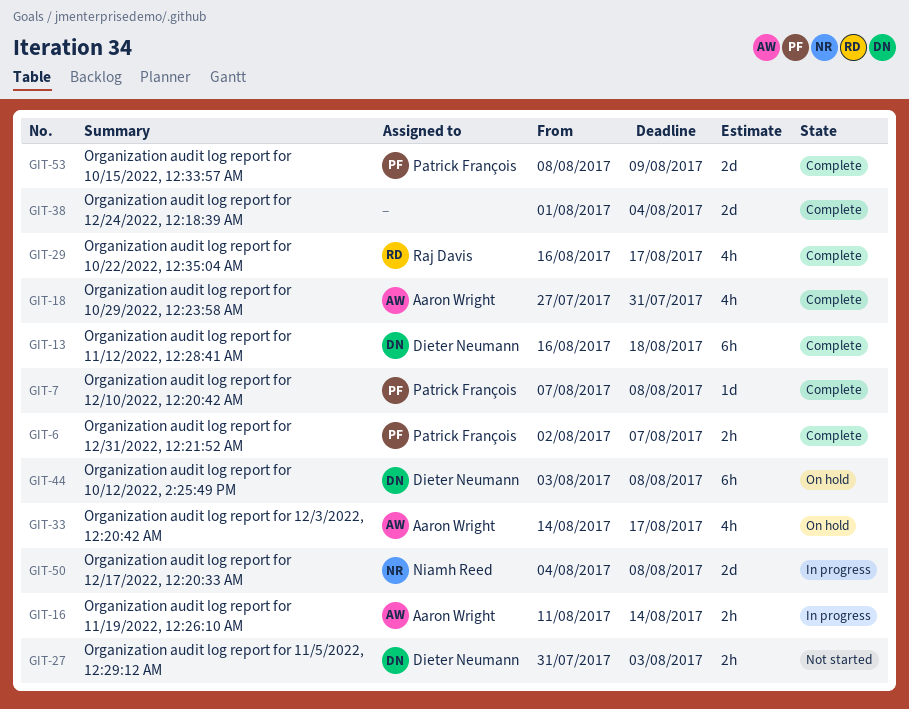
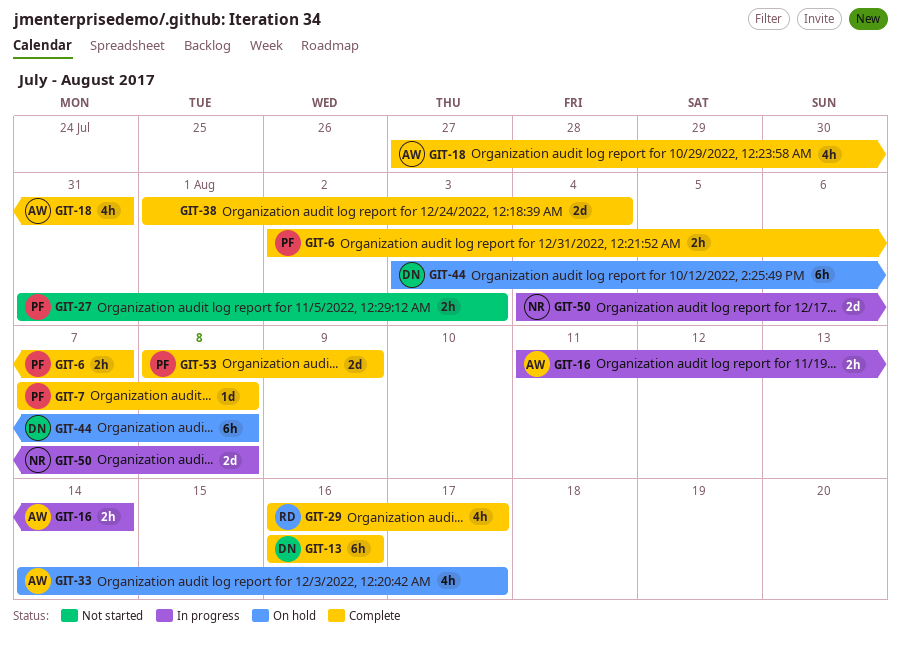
GIT-13, due: Aug 18 -> Aug 16
GIT-27, owner: Dieter Neumann -> Patrick François

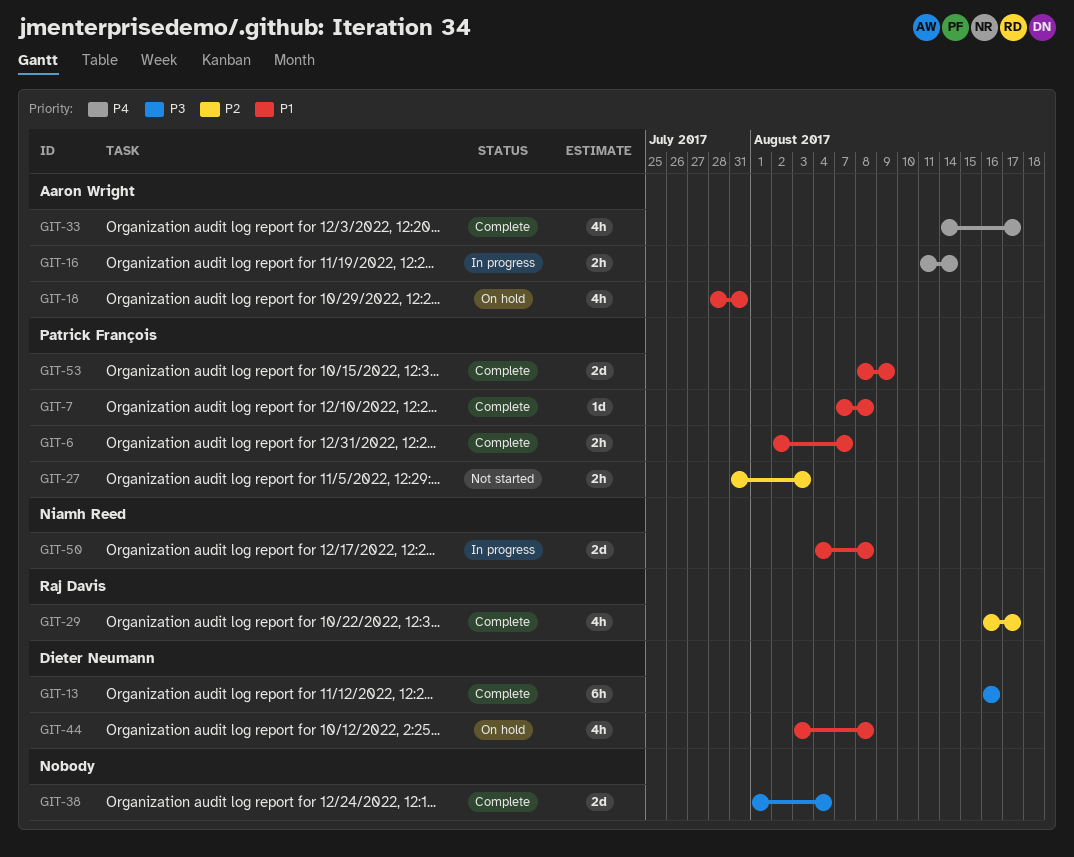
GIT-18, status: Complete -> On hold
GIT-18, start: Jul 27 -> Jul 28
GIT-33, status: On hold -> Complete
GIT-44, estimate: 6h -> 4h

